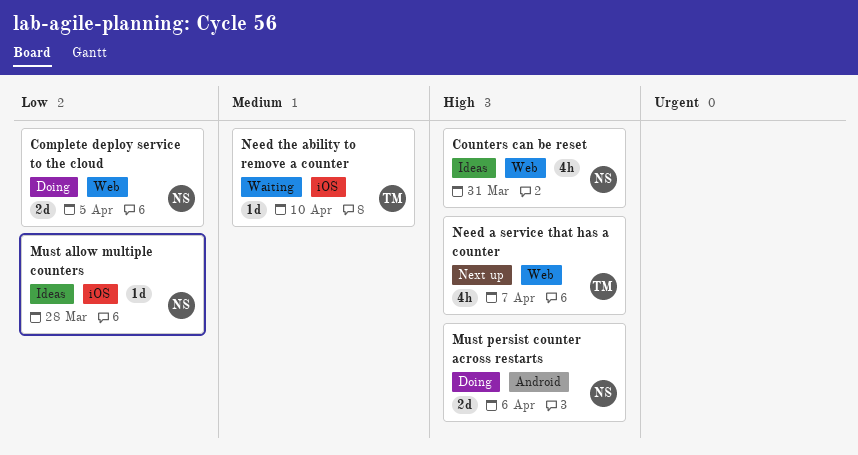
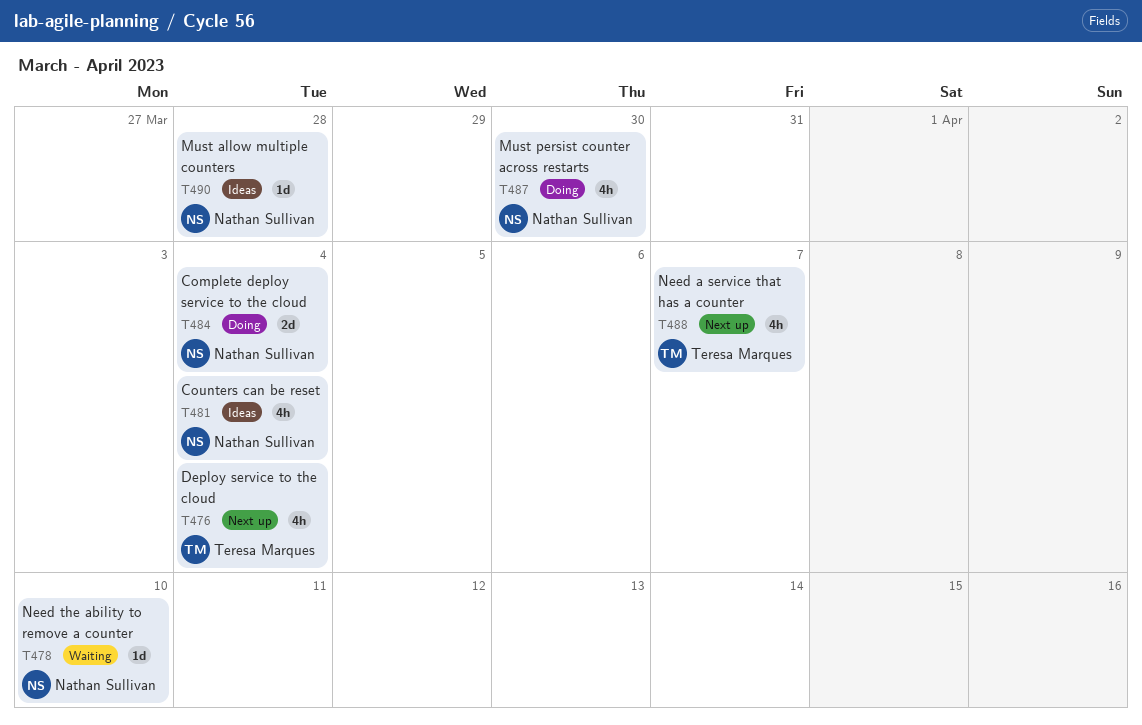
Complete deploy service to the cloud, due: Apr 5 -> Apr 4
Counters can be reset, due: Mar 31 -> Apr 4
Deploy service to the cloud: none -> present
Must persist counter across restarts, estimate: 2d -> 4h
Must persist counter across restarts, due: Apr 6 -> Mar 30
Need the ability to remove a counter, owner: Teresa Marques -> Nathan Sullivan

